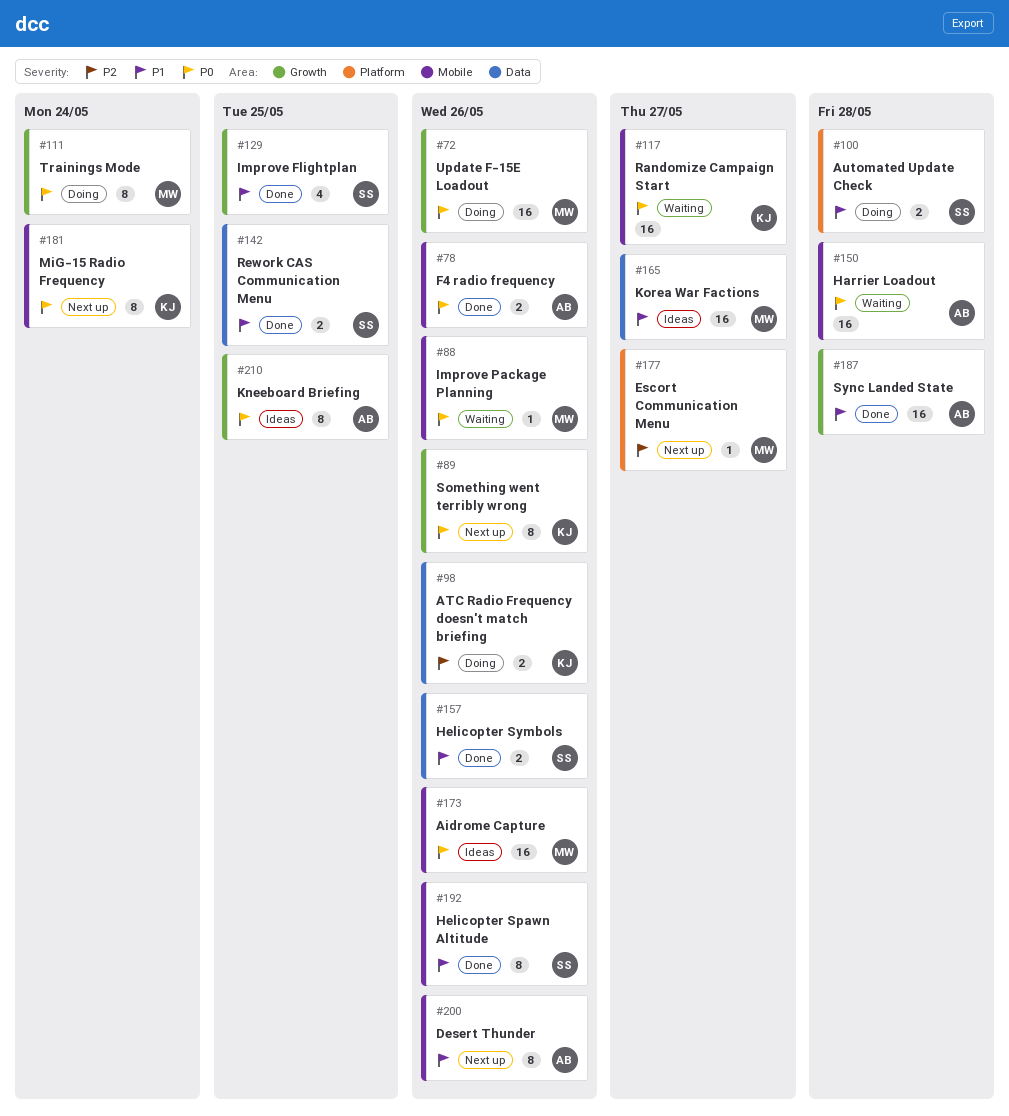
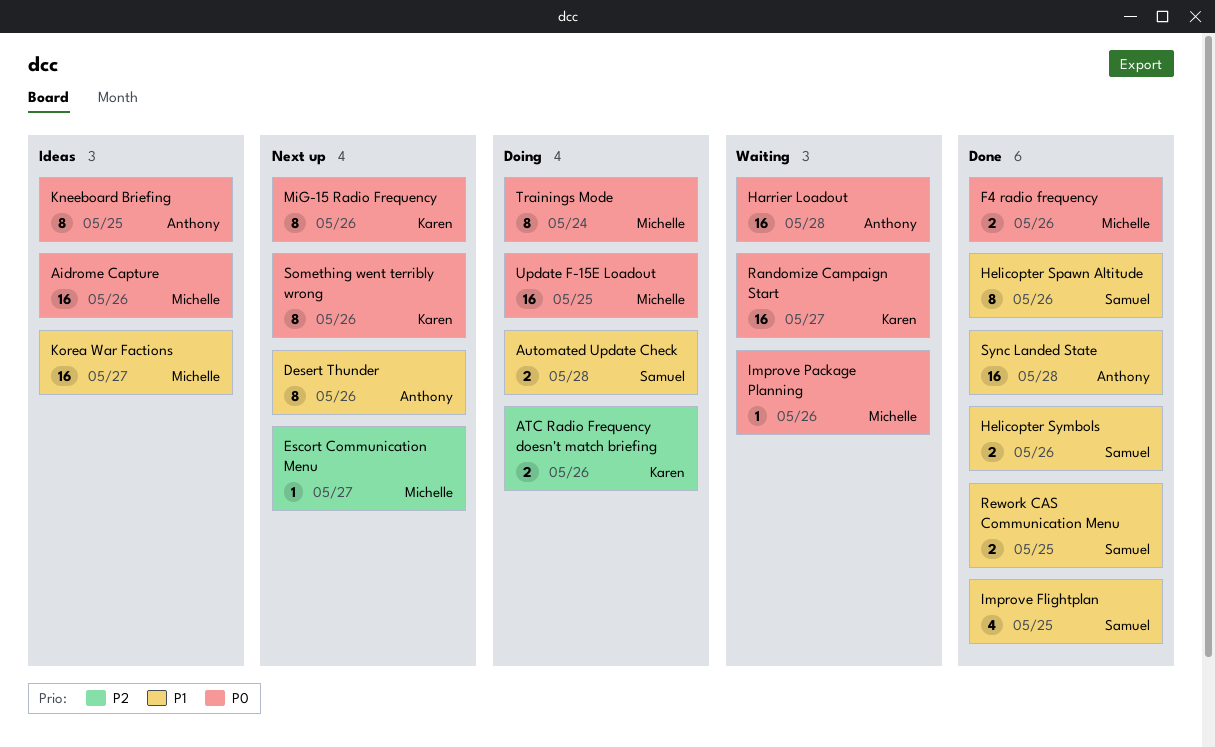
F4 radio frequency, owner: Anthony -> Michelle
MiG-15 Radio Frequency, due: May 24 -> May 26
Update F-15E Loadout, due: May 26 -> May 25

